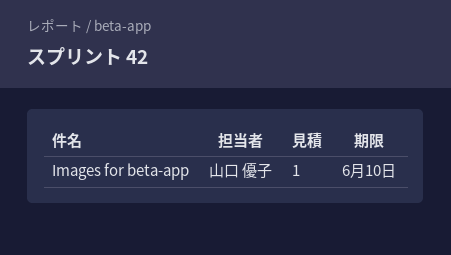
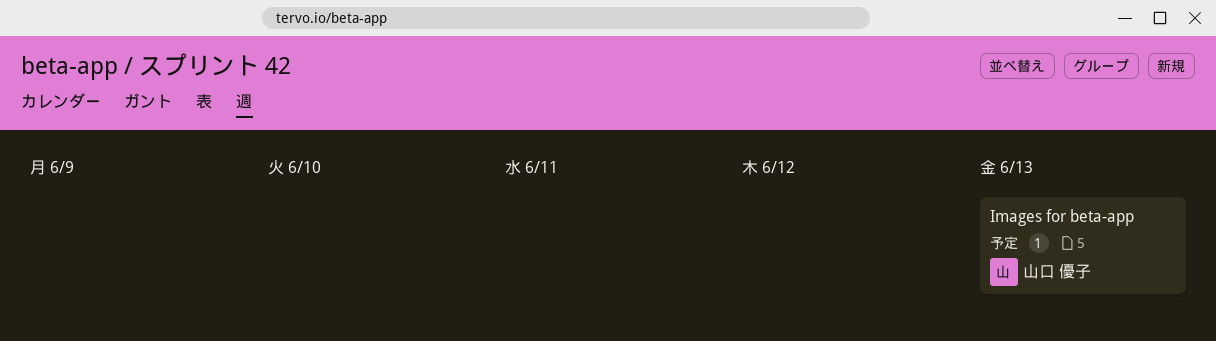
Images for beta-app, due: Jun 10 -> Jun 13

